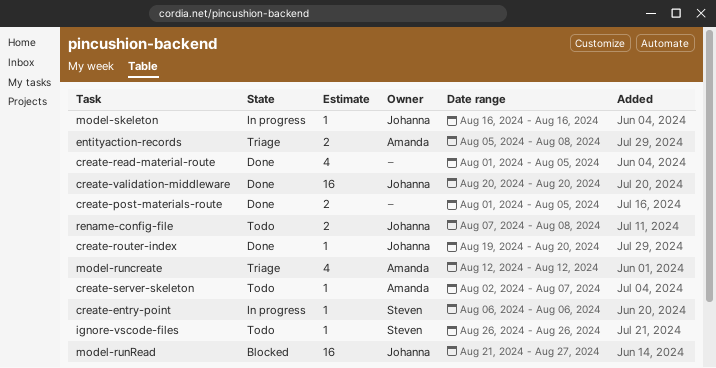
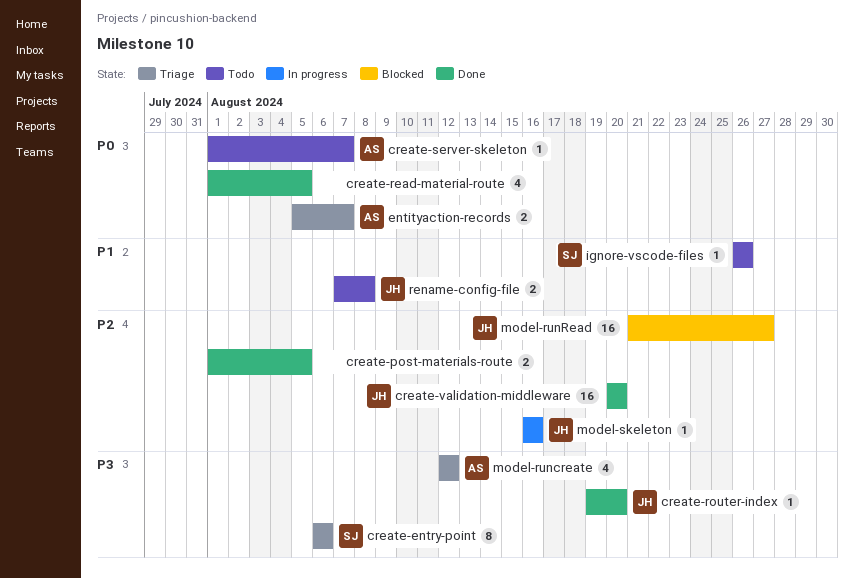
create-entry-point, status: In progress -> Triage
create-entry-point, estimate: 1 -> 8
create-server-skeleton, start: Aug 2 -> Aug 1
entityaction-records, due: Aug 8 -> Aug 7

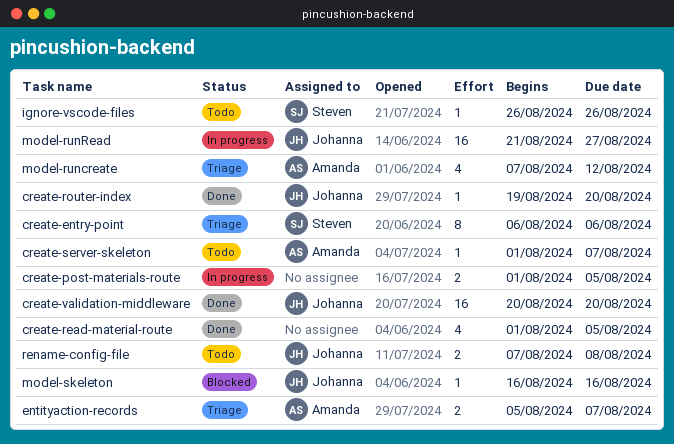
create-post-materials-route, status: Done -> In progress
model-runcreate, start: Aug 12 -> Aug 7
model-runRead, status: Blocked -> In progress
model-skeleton, status: In progress -> Blocked

